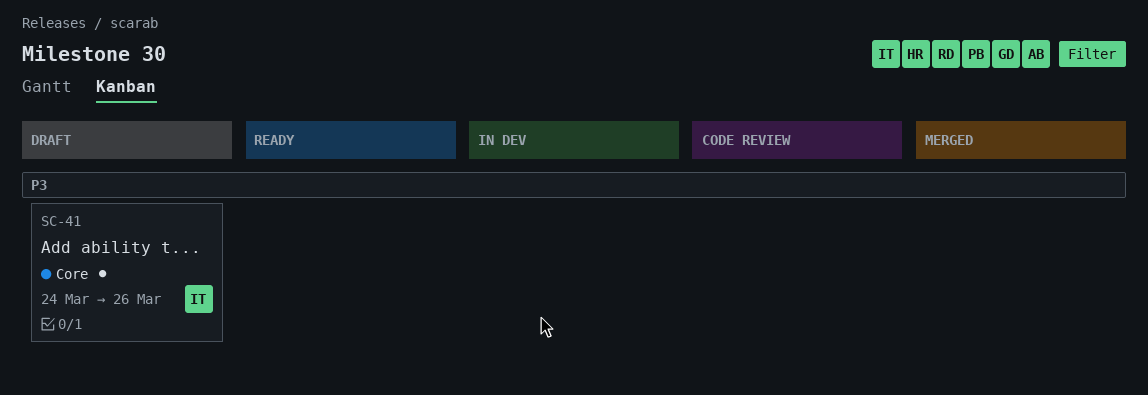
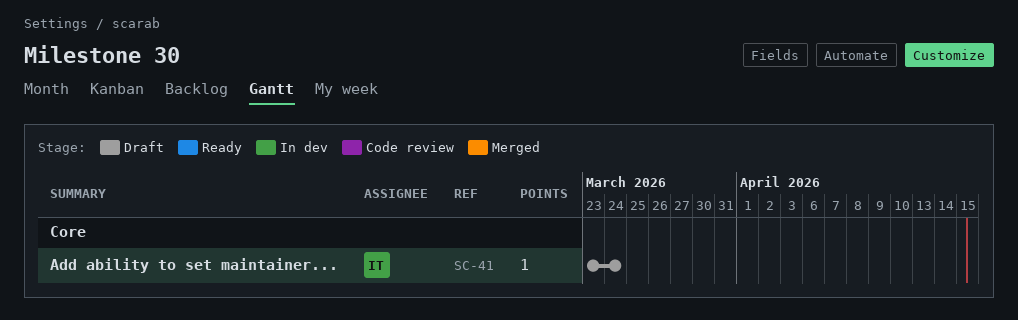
SC-41, start: Mar 24 -> Mar 23
SC-41, due: Mar 26 -> Mar 24

